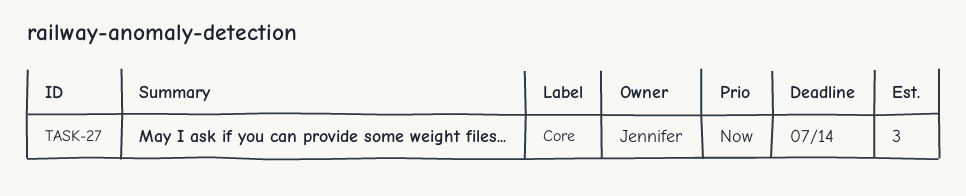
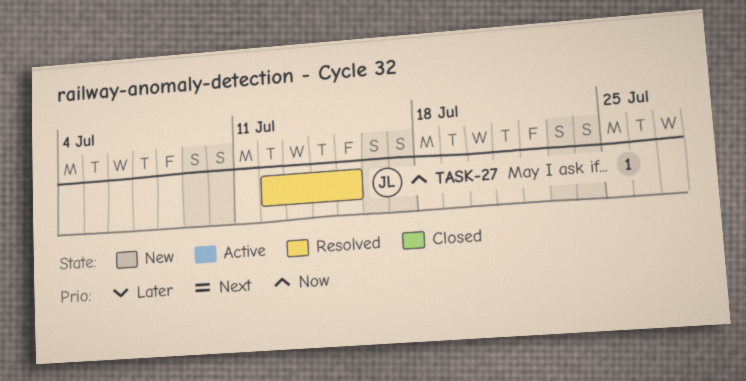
TASK-27, estimate: 3 -> 1
TASK-27, due: Jul 14 -> Jul 15

